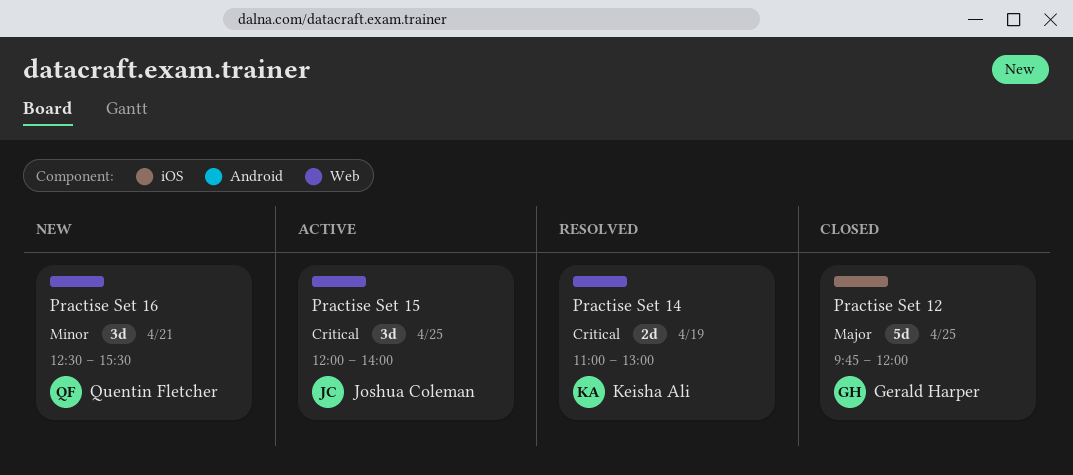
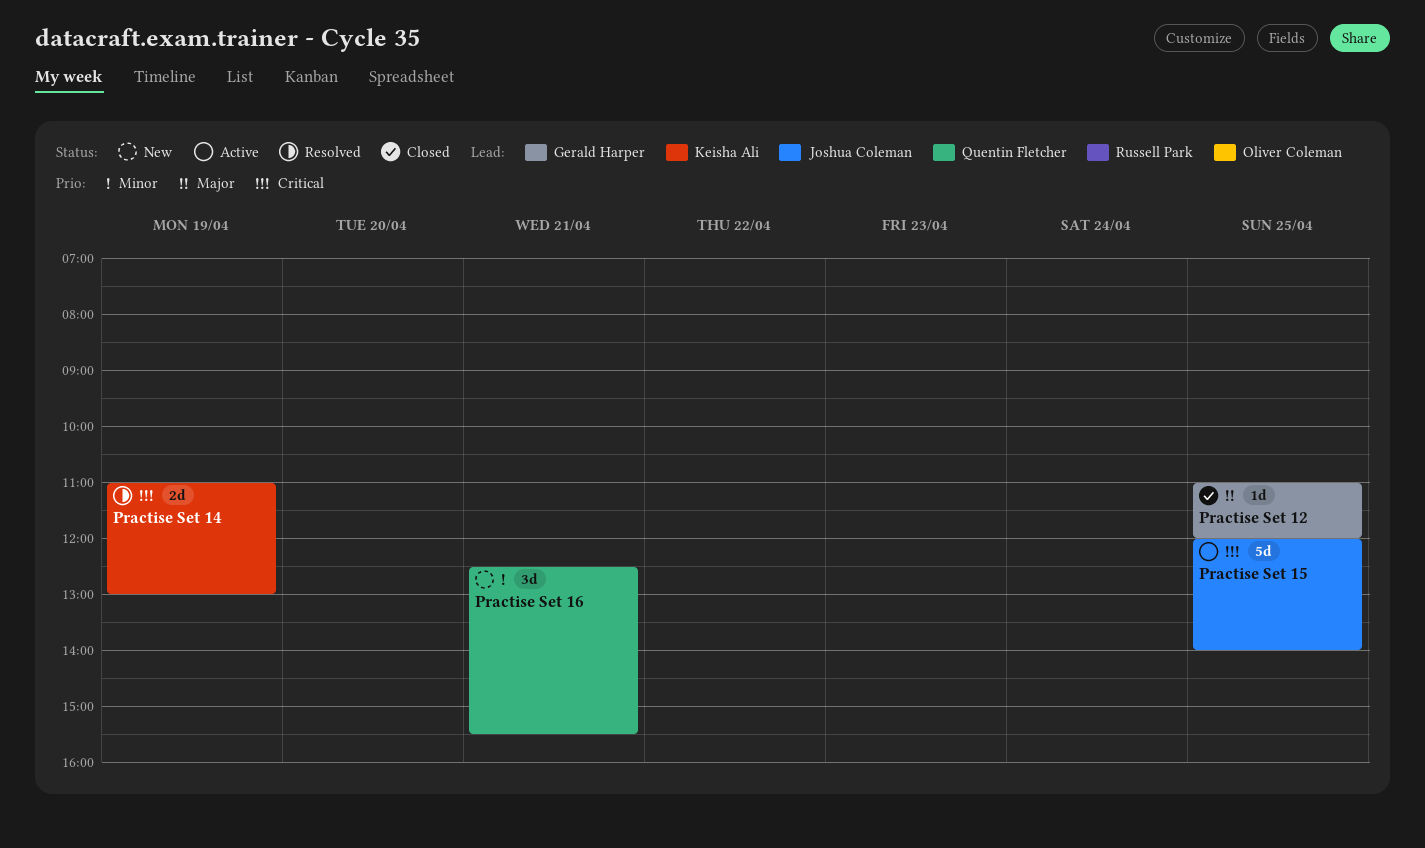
Practise Set 12, estimate: 5d -> 1d
Practise Set 12, begins: 09:45 -> 11:00
Practise Set 15, estimate: 3d -> 5d

